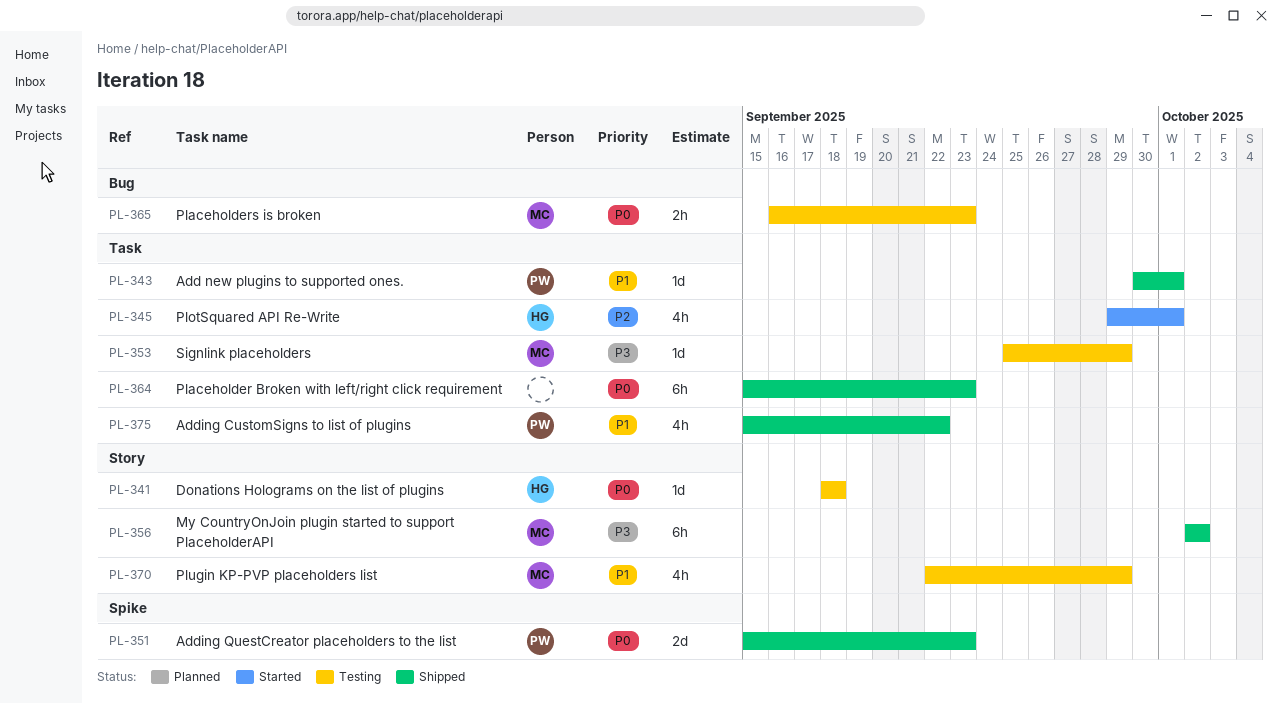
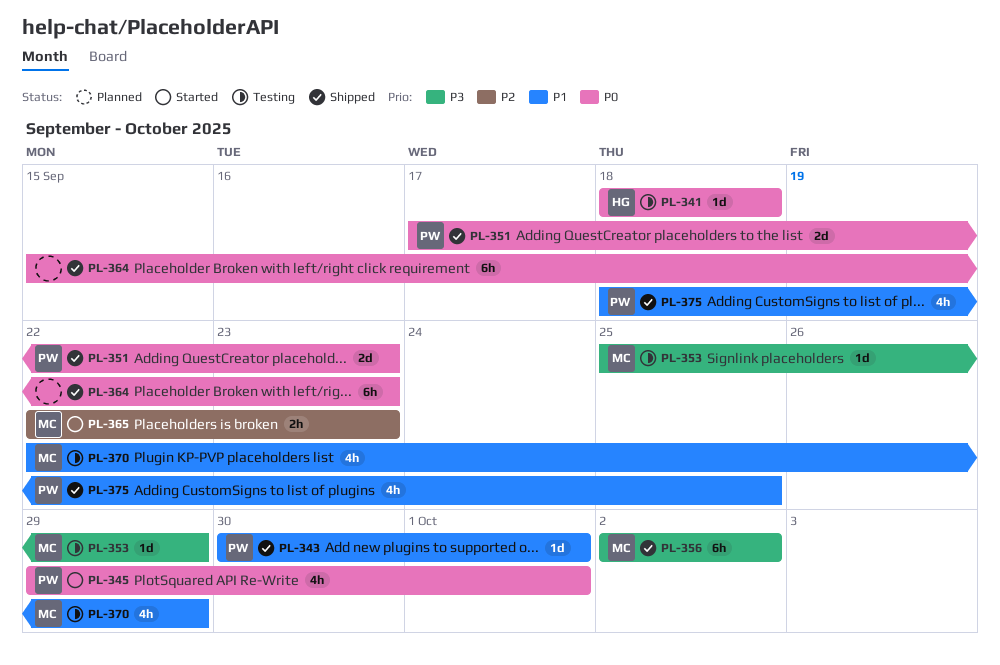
PL-345, owner: HG -> PW
PL-345, priority: P2 -> P0
PL-351, start: Sep 15 -> Sep 17
PL-365, status: Testing -> Started
PL-365, priority: P0 -> P2
PL-365, start: Sep 16 -> Sep 22
PL-375, start: Sep 15 -> Sep 18
PL-375, due: Sep 22 -> Sep 25

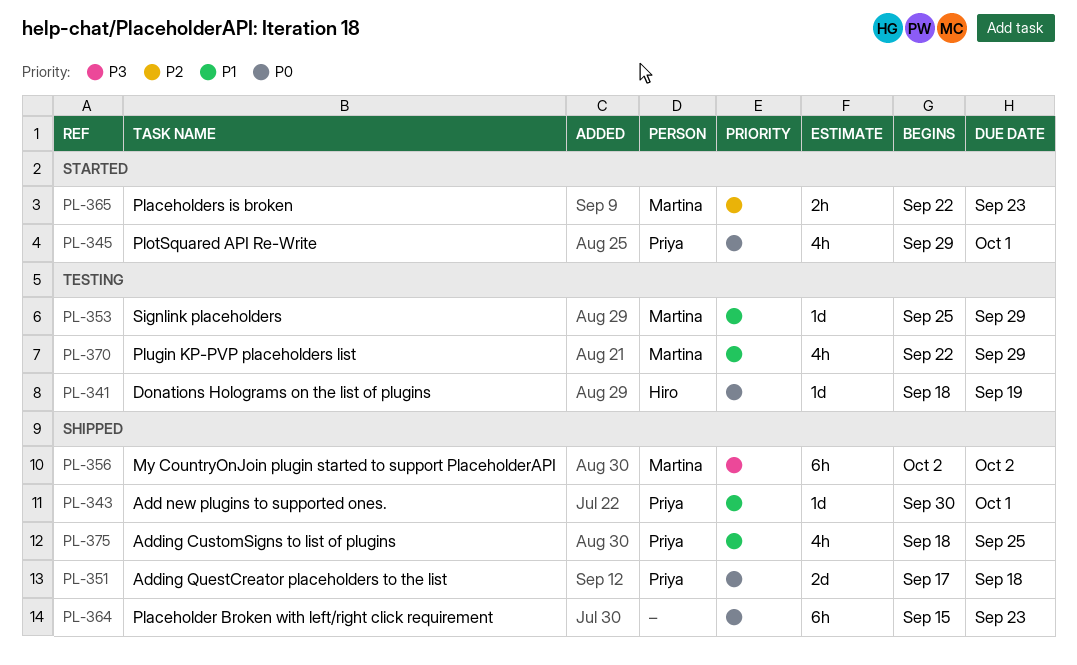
PL-341, due: Sep 18 -> Sep 19
PL-351, due: Sep 23 -> Sep 18
PL-353, priority: P3 -> P1

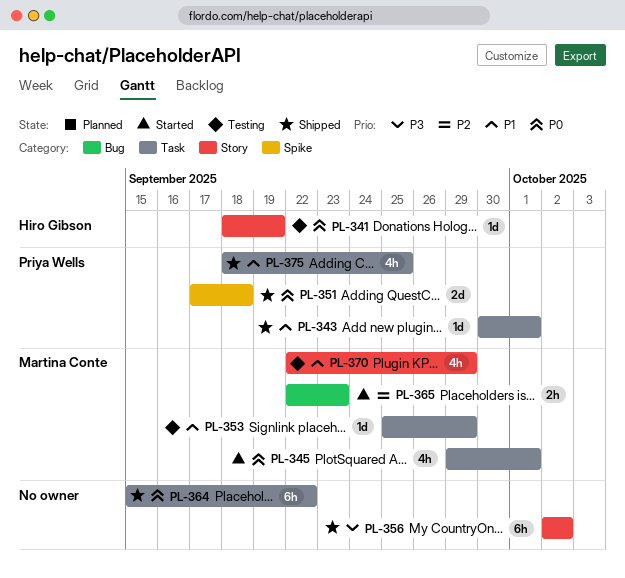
PL-345, owner: Priya Wells -> Martina Conte
PL-356, owner: Martina Conte -> none
PL-364, due: Sep 23 -> Sep 22

